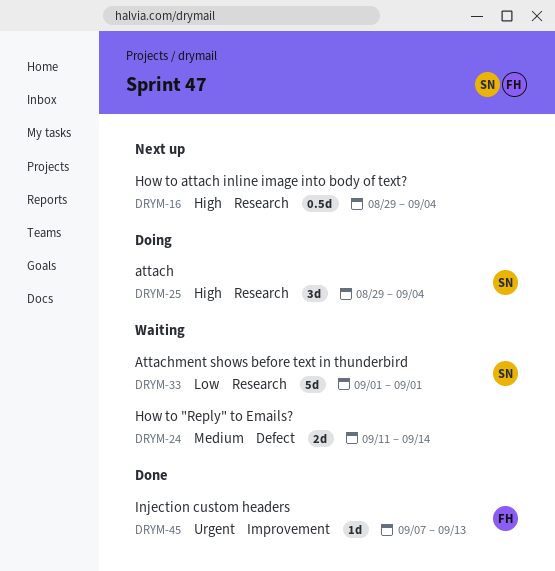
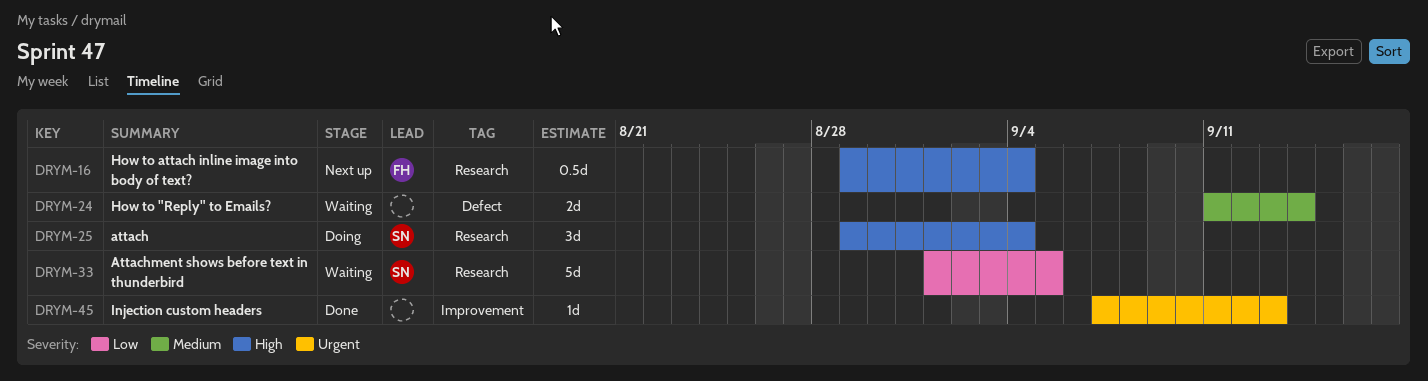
DRYM-16, owner: none -> FH
DRYM-33, due: Sep 1 -> Sep 5
DRYM-45, owner: FH -> none

